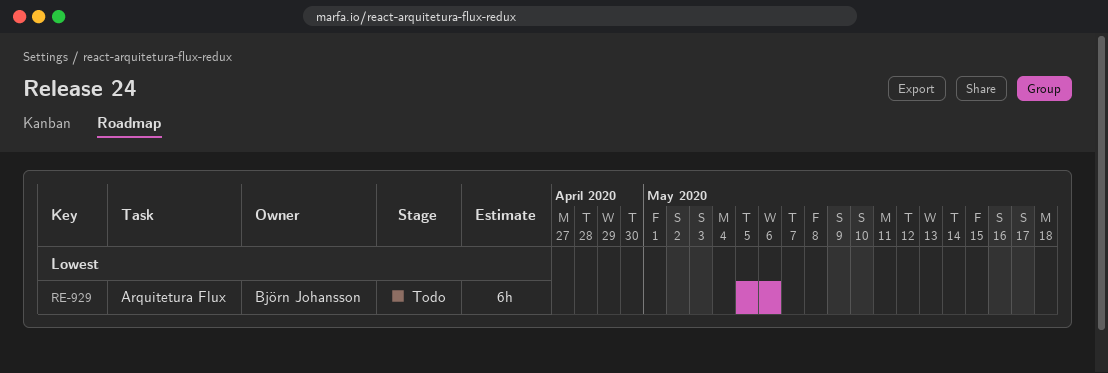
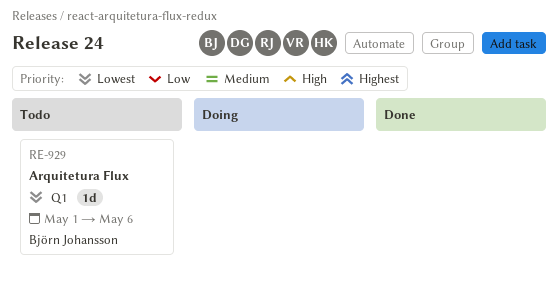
RE-929, estimate: 6h -> 1d
RE-929, start: May 5 -> May 1

